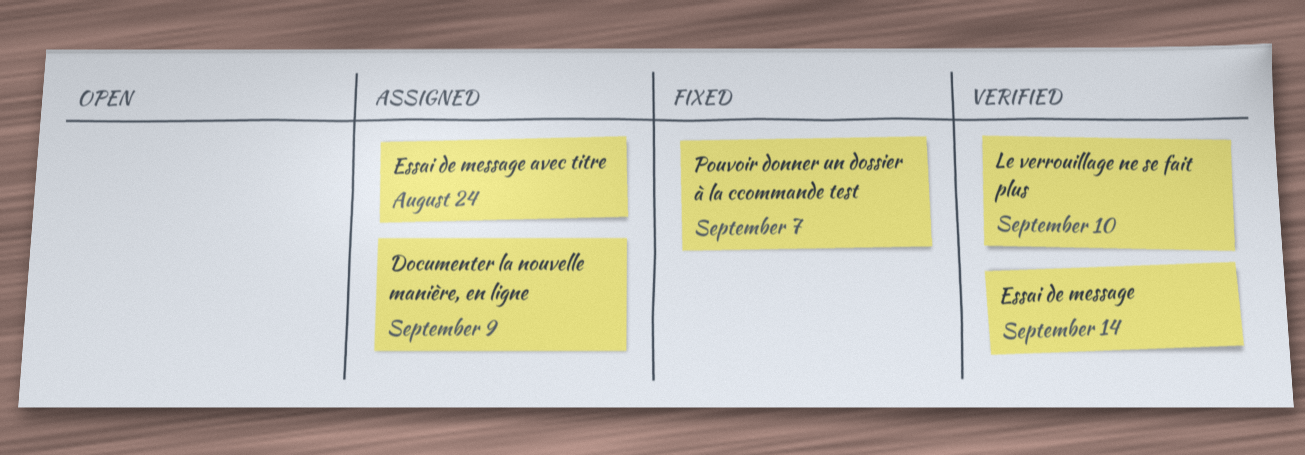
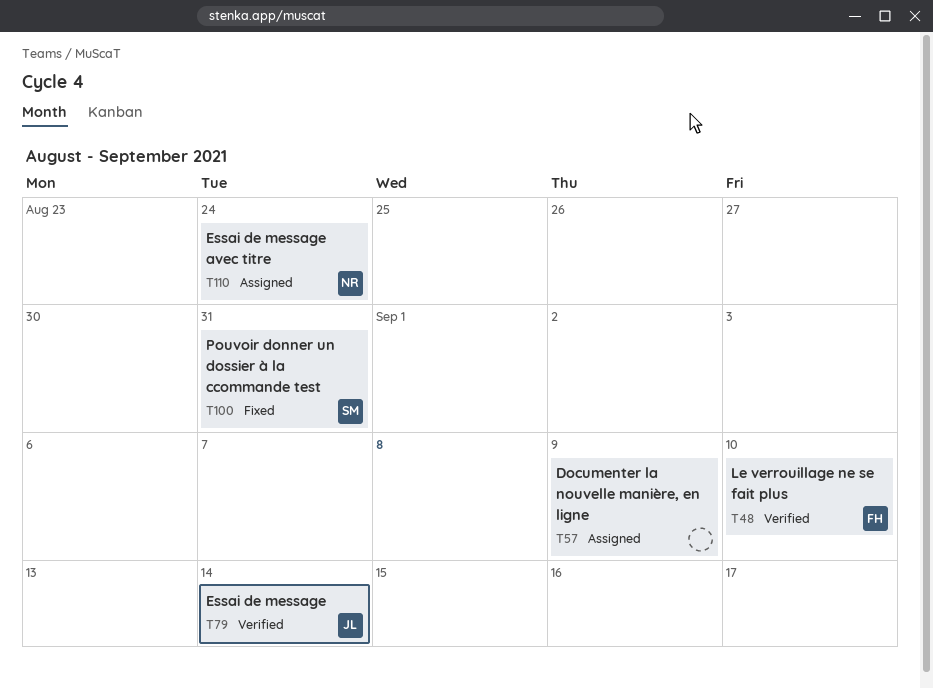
Pouvoir donner un dossier à la ccommande test, due: Sep 7 -> Aug 31

